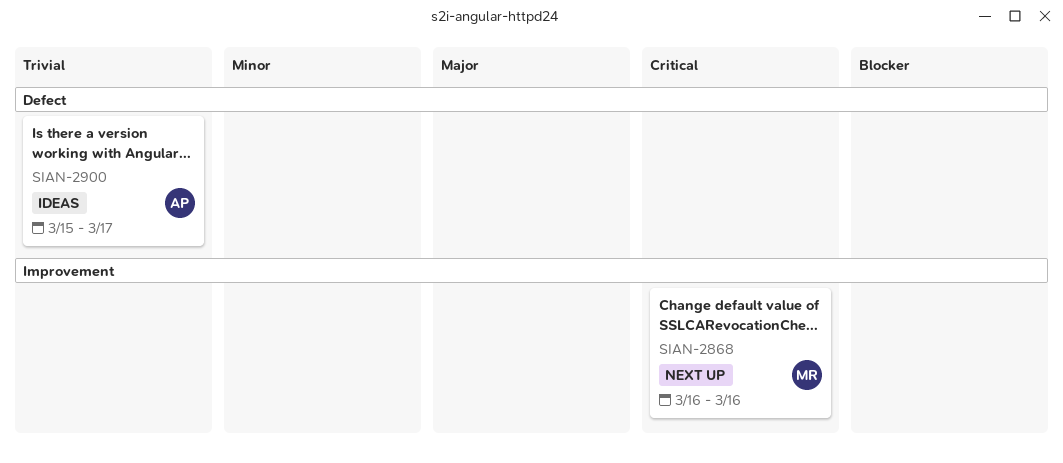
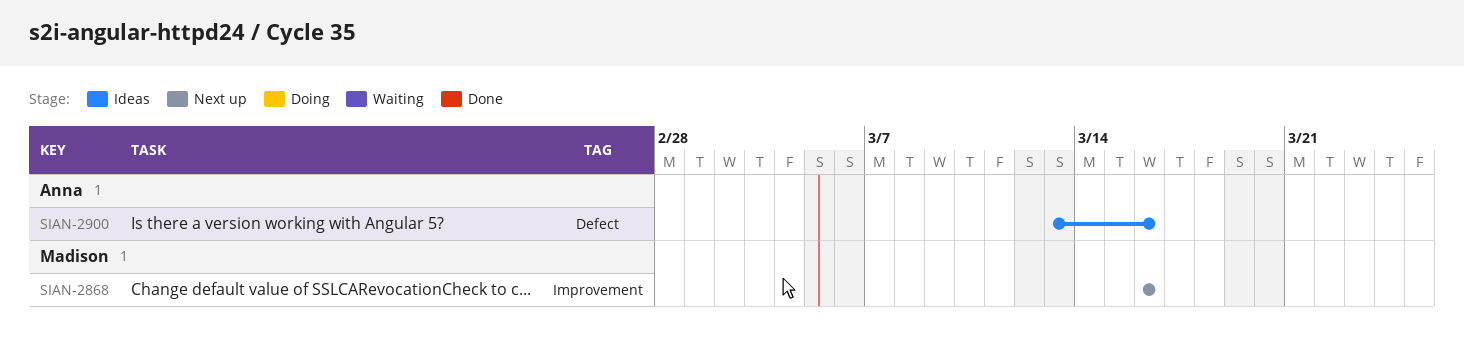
SIAN-2900, start: Mar 15 -> Mar 13
SIAN-2900, due: Mar 17 -> Mar 16

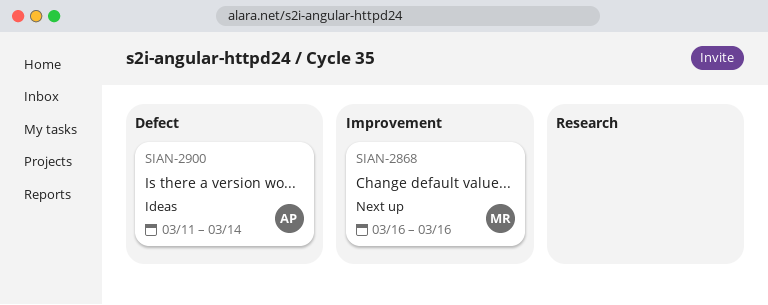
SIAN-2900, start: Mar 13 -> Mar 11
SIAN-2900, due: Mar 16 -> Mar 14

